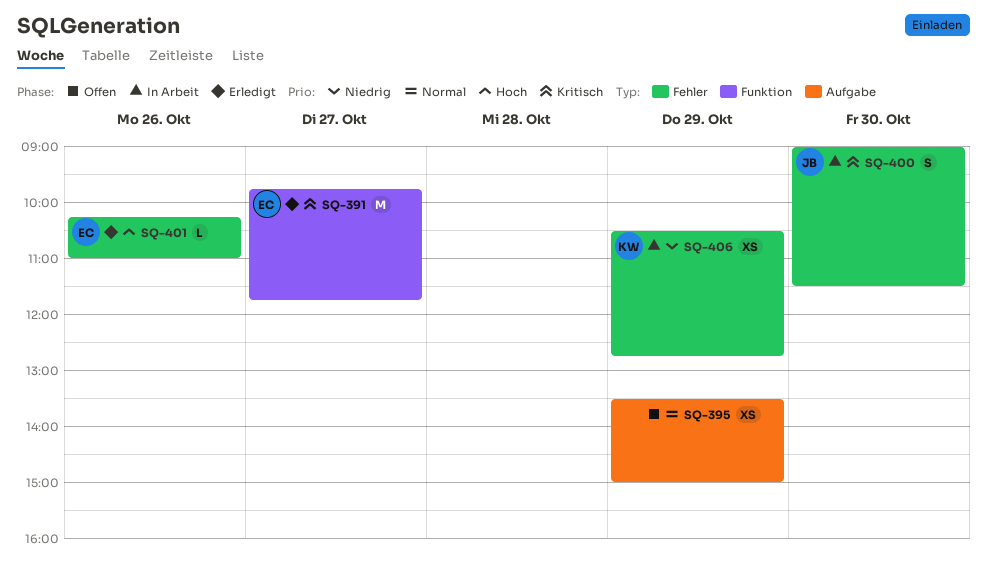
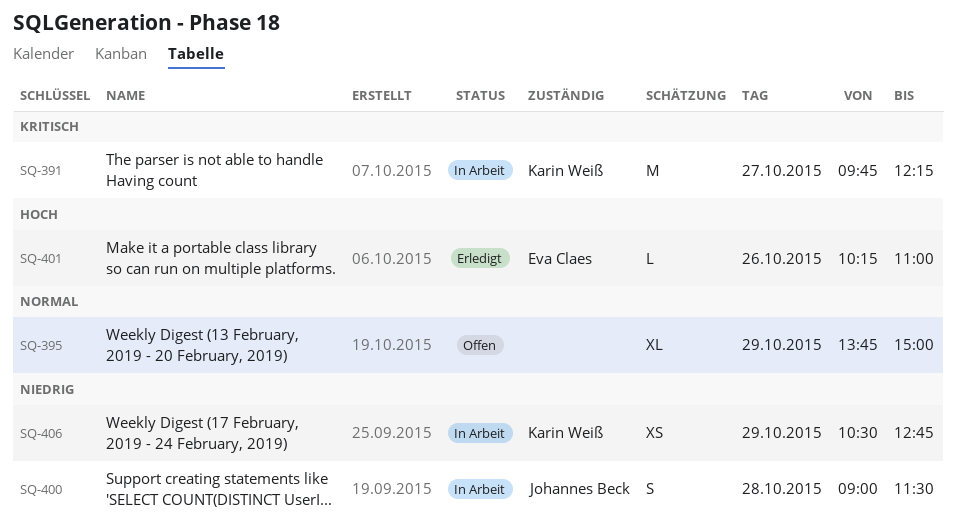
SQ-391, status: Erledigt -> In Arbeit
SQ-391, owner: Eva Claes -> Karin Weiß
SQ-391, ends: 11:45 -> 12:15
SQ-395, estimate: XS -> XL
SQ-395, begins: 13:30 -> 13:45
SQ-400, priority: Kritisch -> Niedrig
SQ-400, day: Oct 30 -> Oct 28

